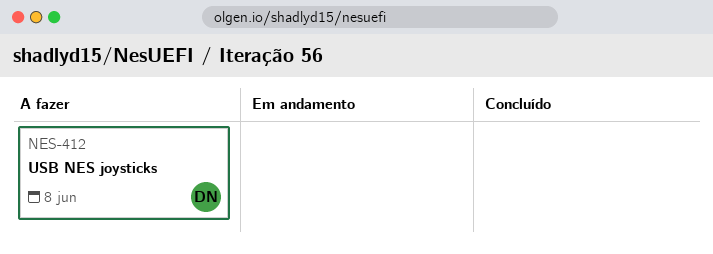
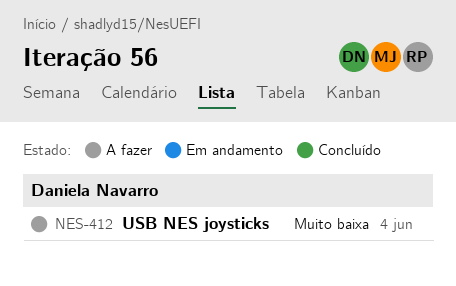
NES-412, due: Jun 8 -> Jun 4

